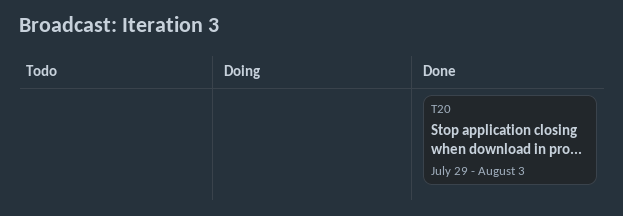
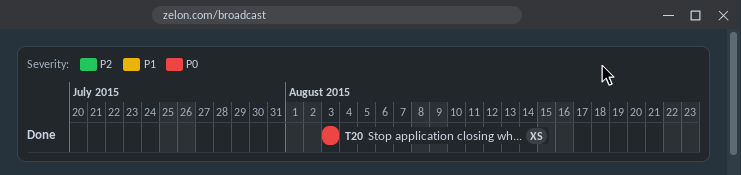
T20, start: Jul 29 -> Aug 3

